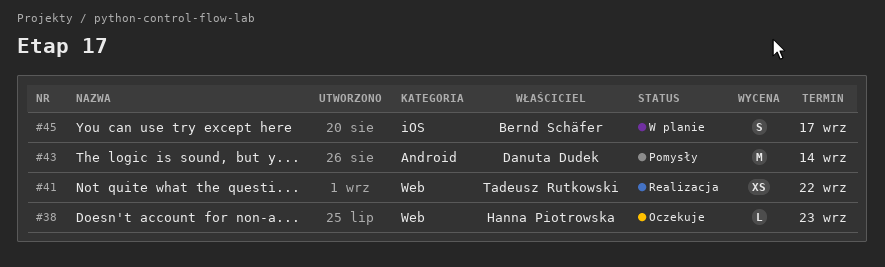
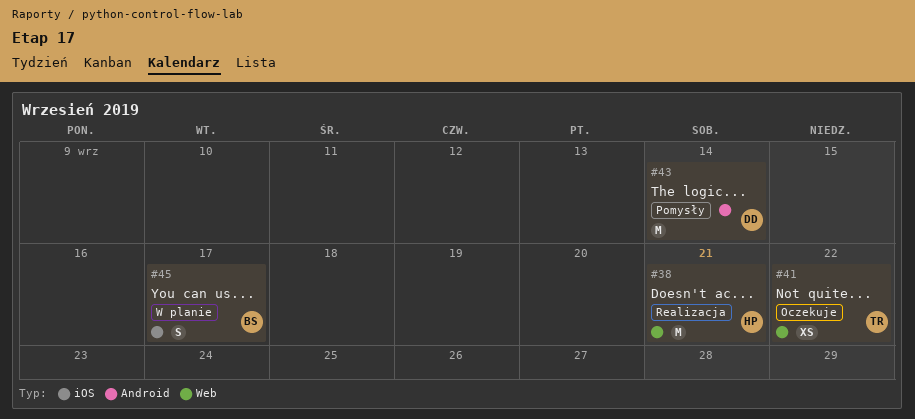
#38, status: Oczekuje -> Realizacja
#38, estimate: L -> M
#38, due: Sep 23 -> Sep 21
#41, status: Realizacja -> Oczekuje

